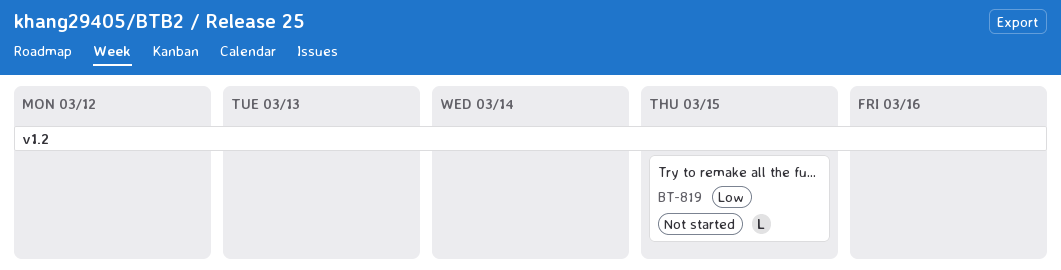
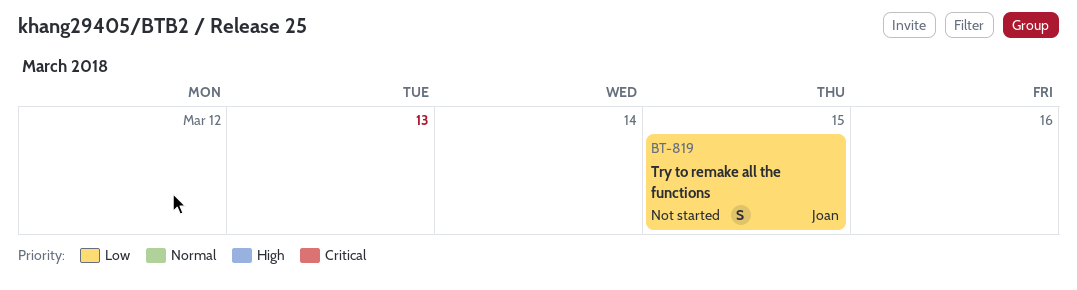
BT-819, estimate: L -> S

